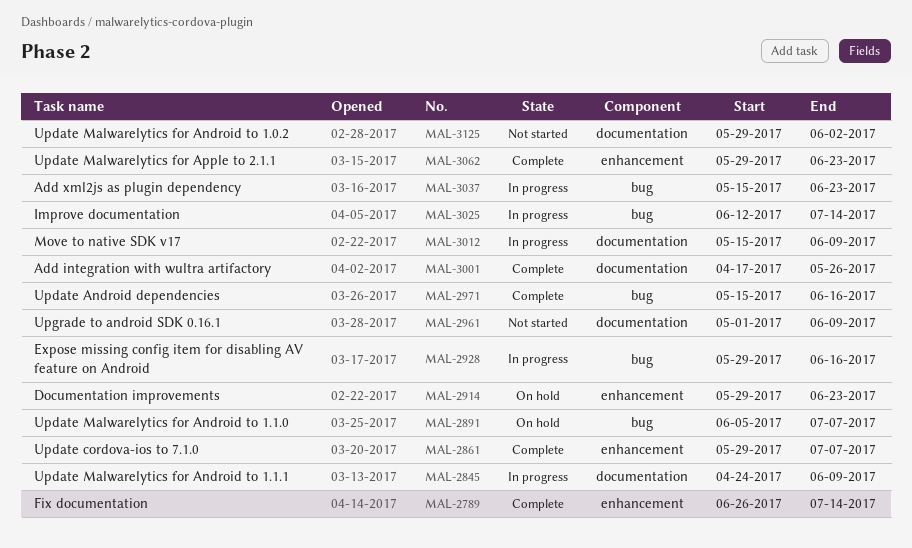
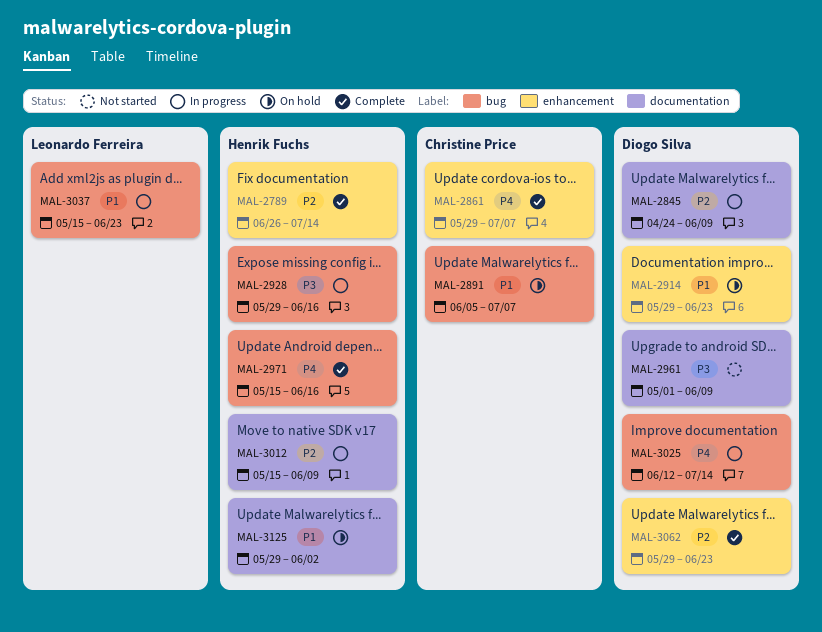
MAL-3001: present -> none
MAL-3125, status: Not started -> On hold

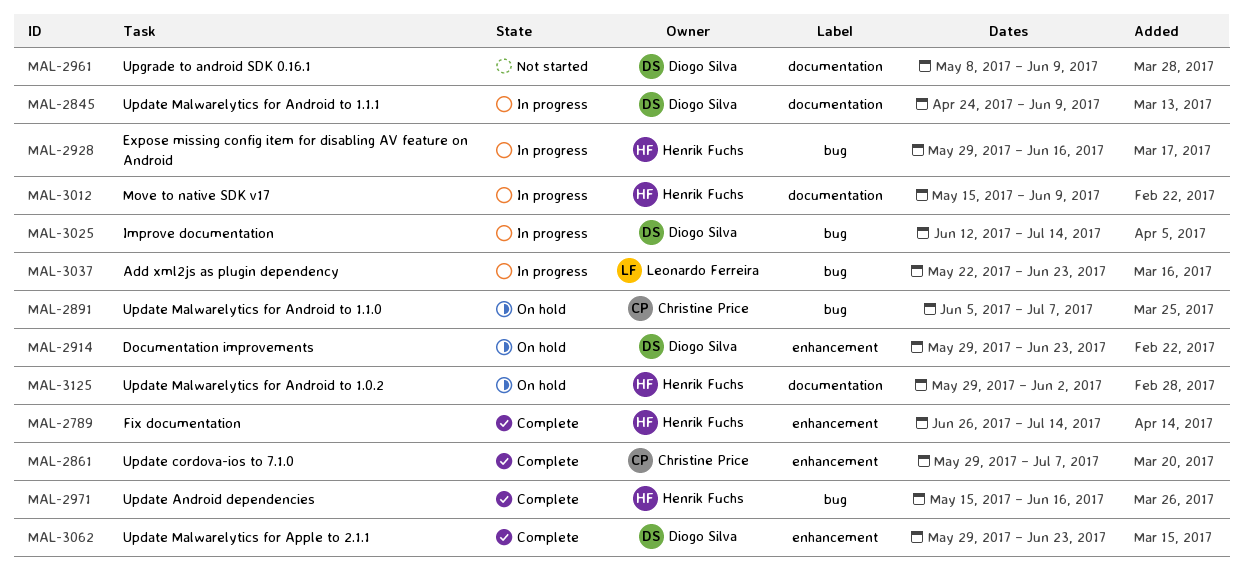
MAL-2961, start: May 1 -> May 8
MAL-3037, start: May 15 -> May 22

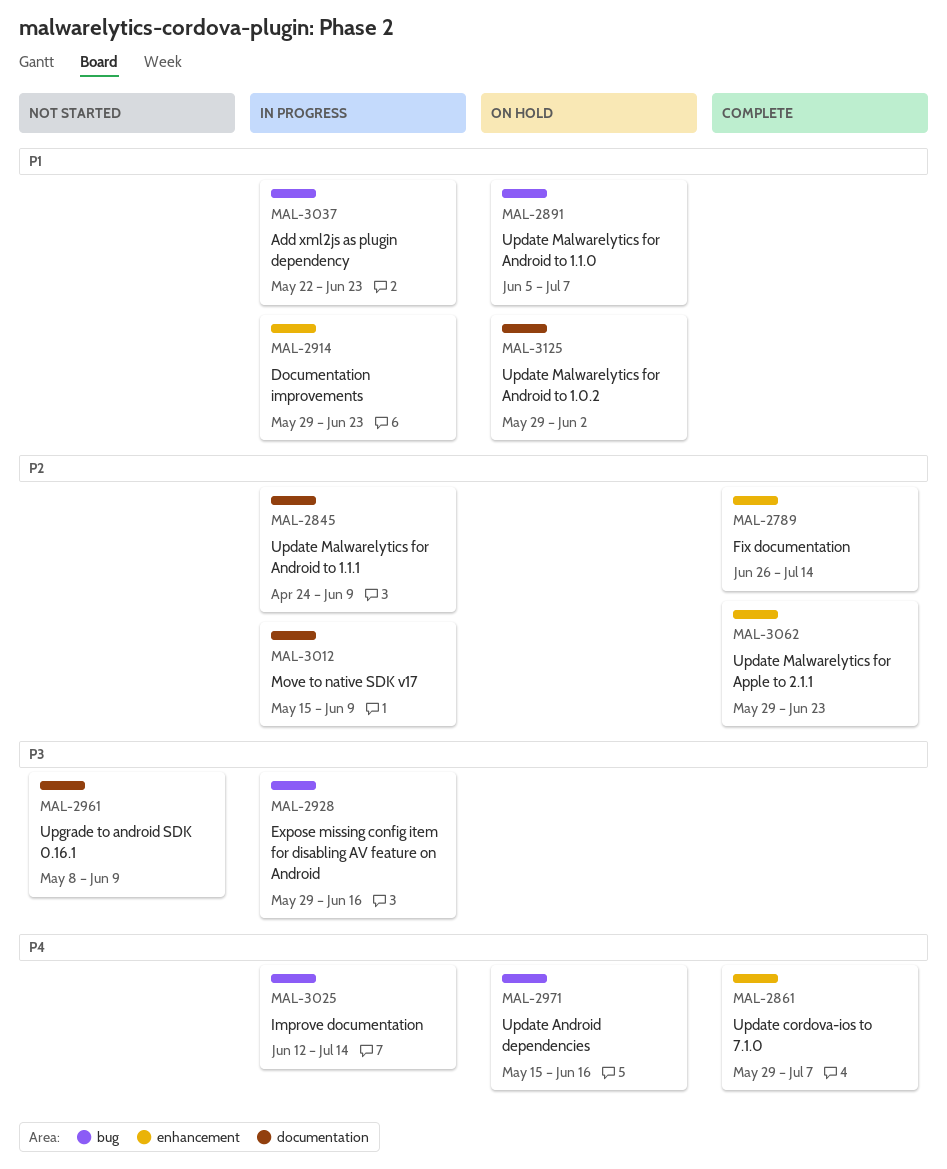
MAL-2914, status: On hold -> In progress
MAL-2971, status: Complete -> On hold

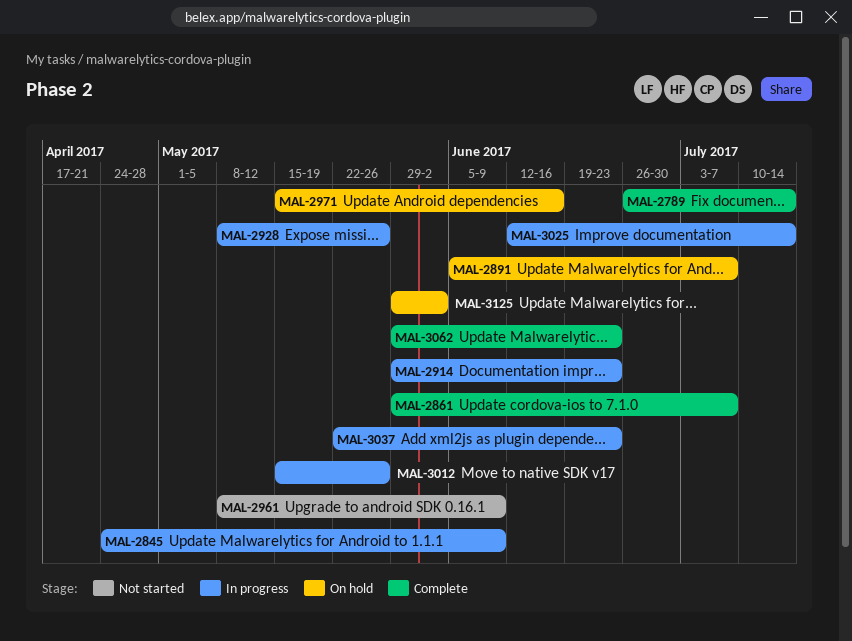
MAL-2928, start: May 29 -> May 8
MAL-2928, due: Jun 16 -> May 26
MAL-3012, due: Jun 9 -> May 26

